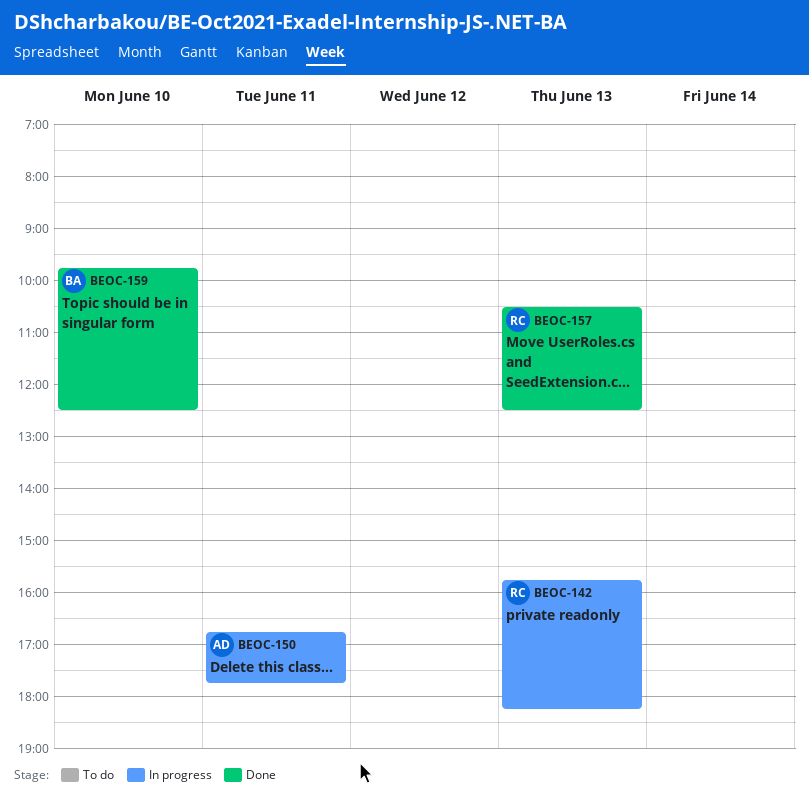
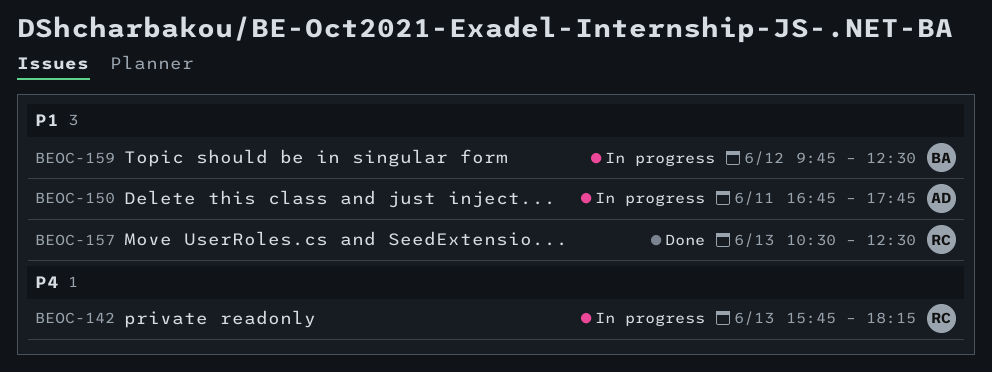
BEOC-159, status: Done -> In progress
BEOC-159, day: Jun 10 -> Jun 12

